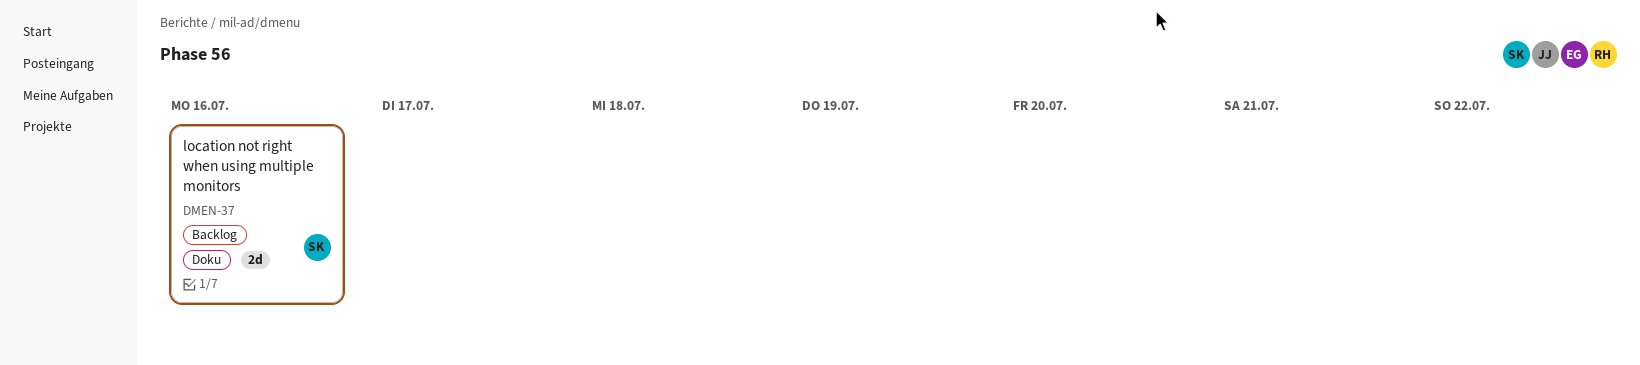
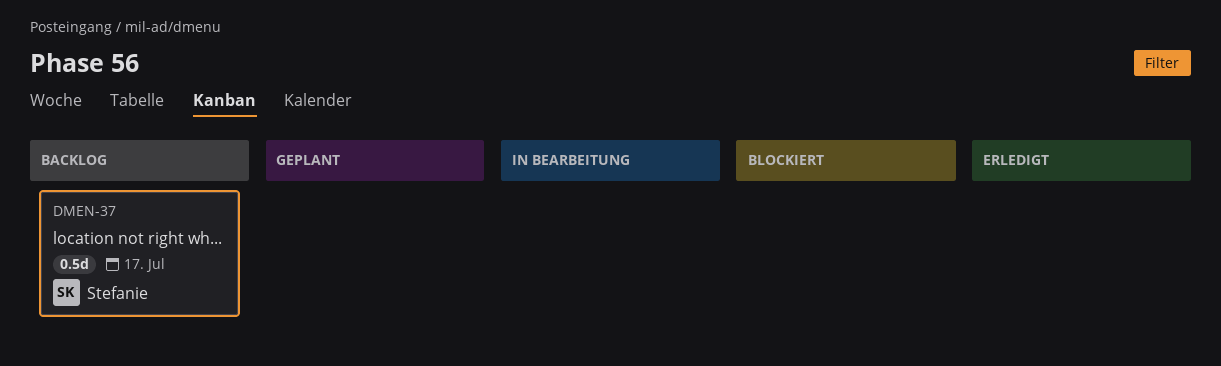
DMEN-37, estimate: 2d -> 0.5d
DMEN-37, due: Jul 16 -> Jul 17

